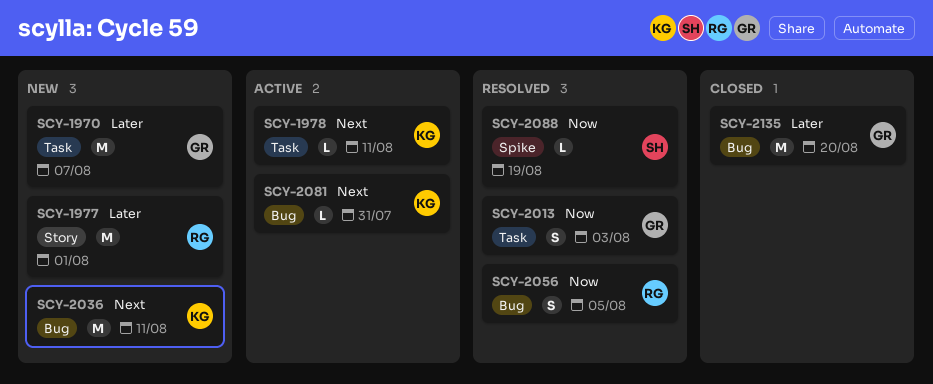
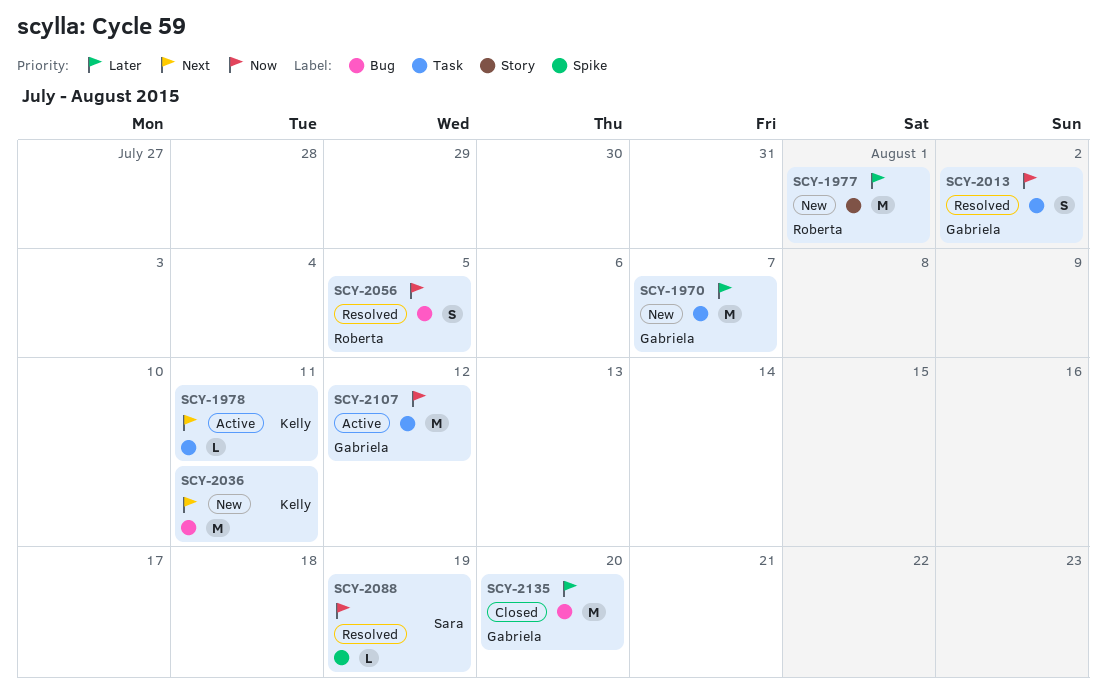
SCY-2013, due: Aug 3 -> Aug 2
SCY-2081: present -> none
SCY-2107: none -> present

